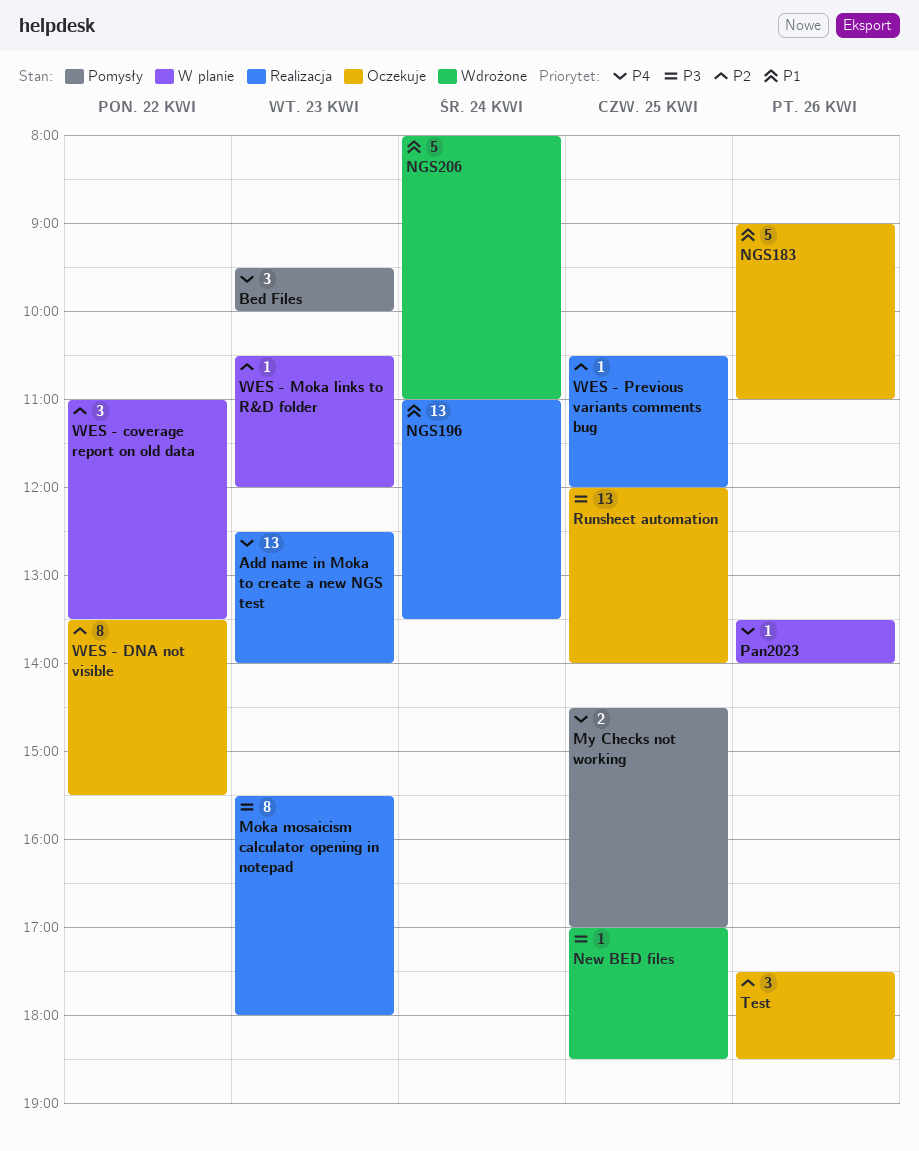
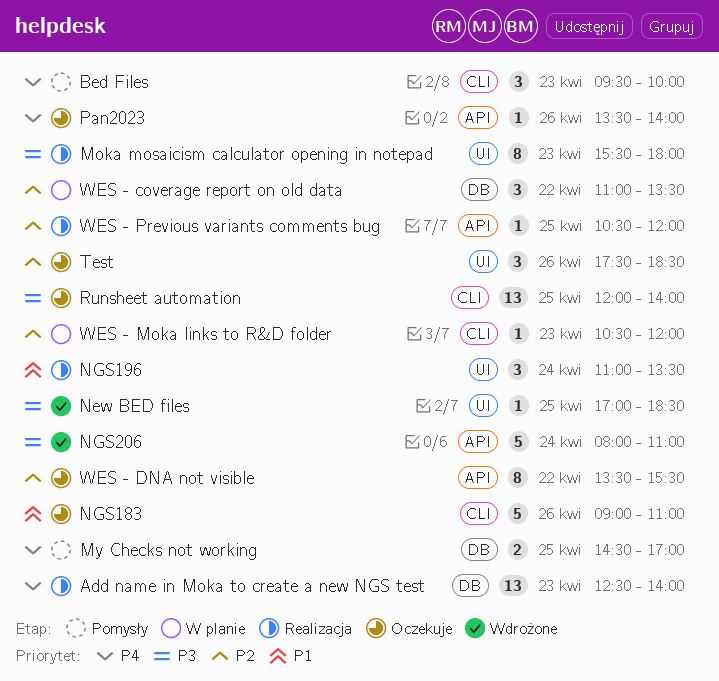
NGS196, estimate: 13 -> 3
NGS206, priority: P1 -> P3
Pan2023, status: W planie -> Oczekuje

